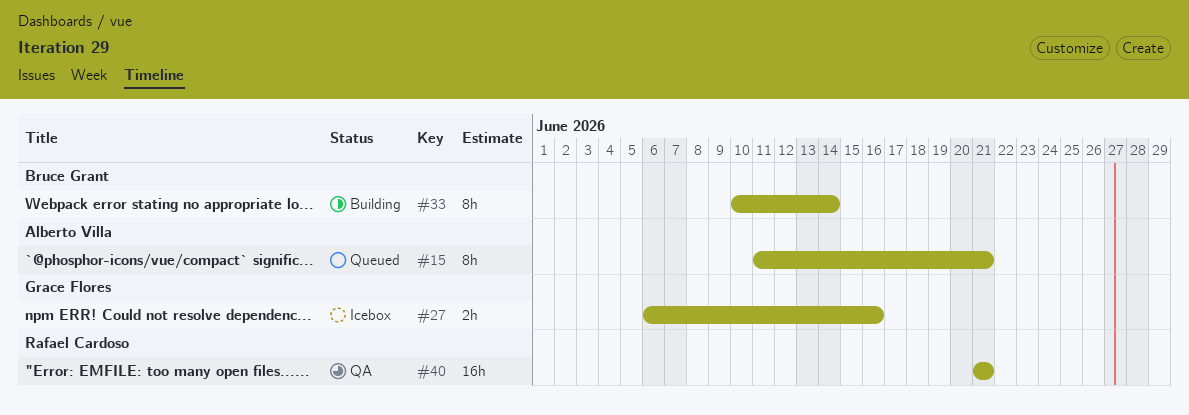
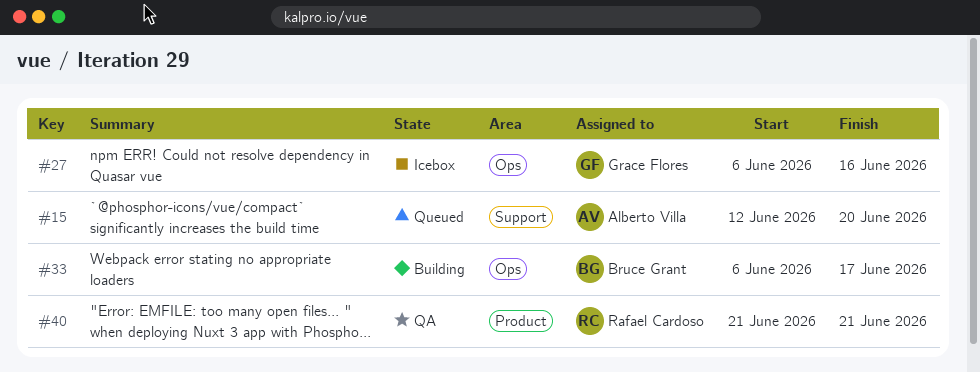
#15, start: Jun 11 -> Jun 12
#15, due: Jun 21 -> Jun 20
#33, start: Jun 10 -> Jun 6
#33, due: Jun 14 -> Jun 17

